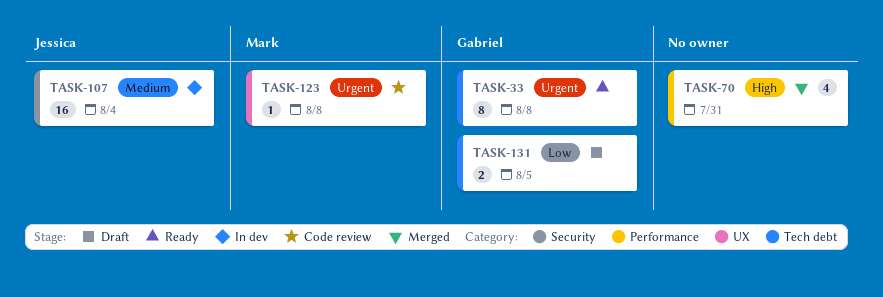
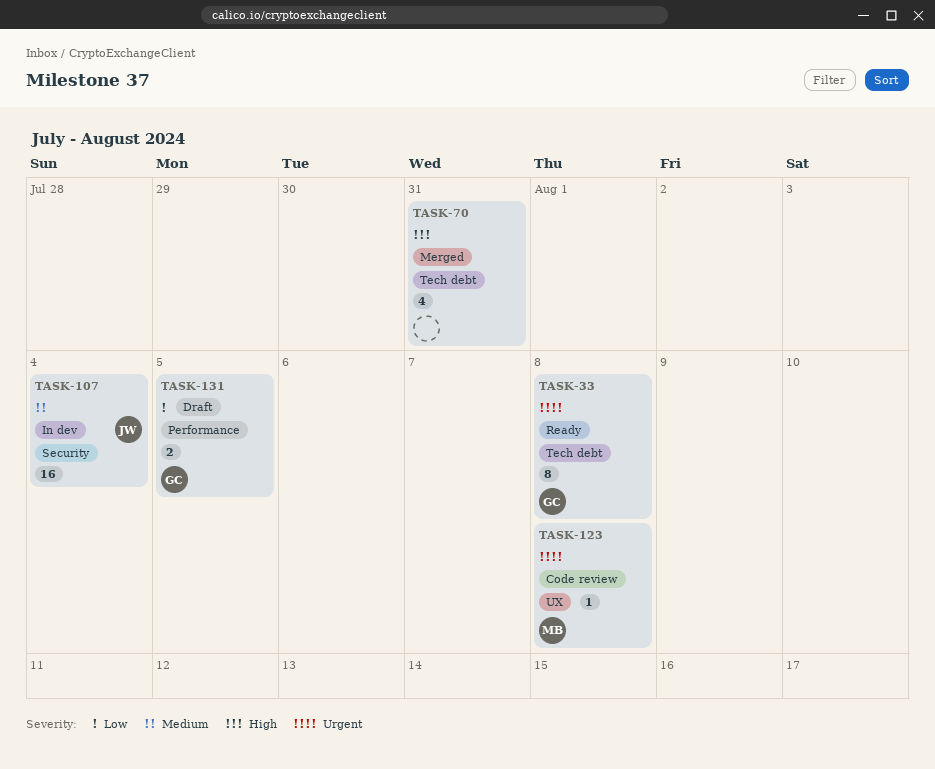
TASK-70, label: Performance -> Tech debt
TASK-131, label: Tech debt -> Performance

